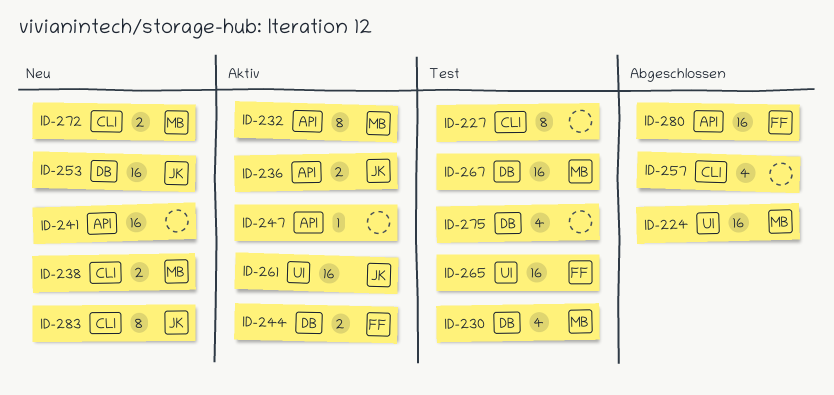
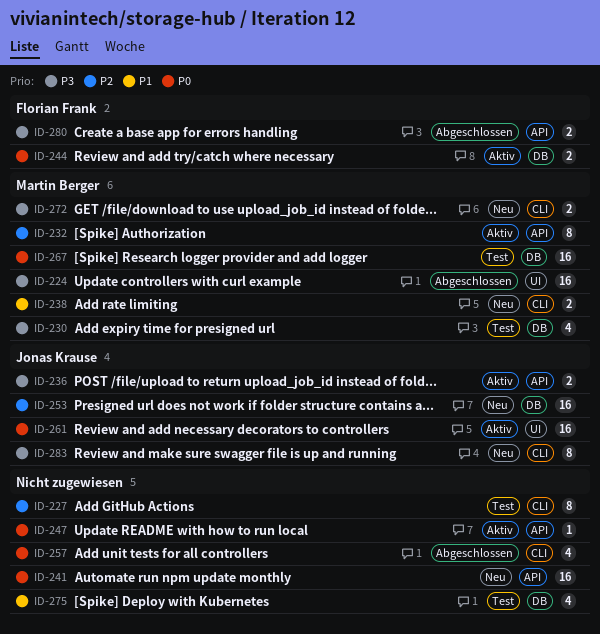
ID-265: present -> none
ID-280, estimate: 16 -> 2

